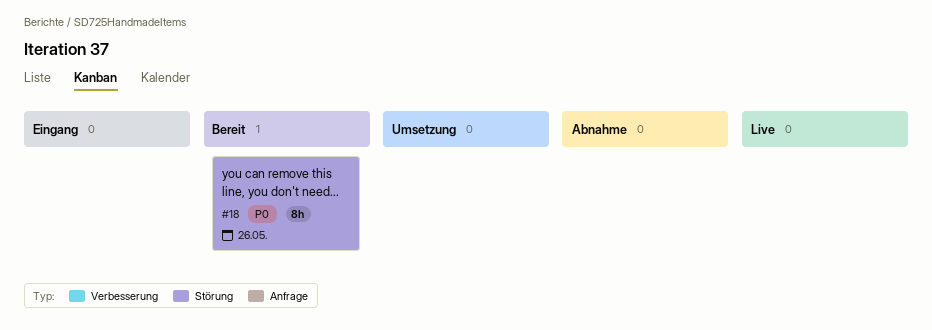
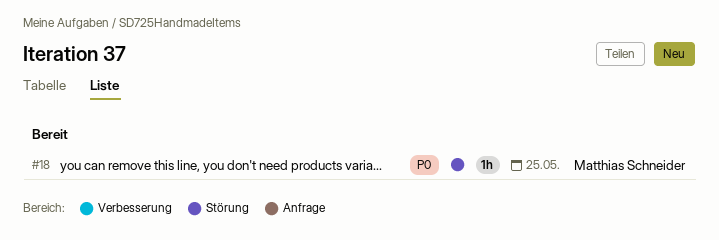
#18, estimate: 8h -> 1h
#18, due: May 26 -> May 25

